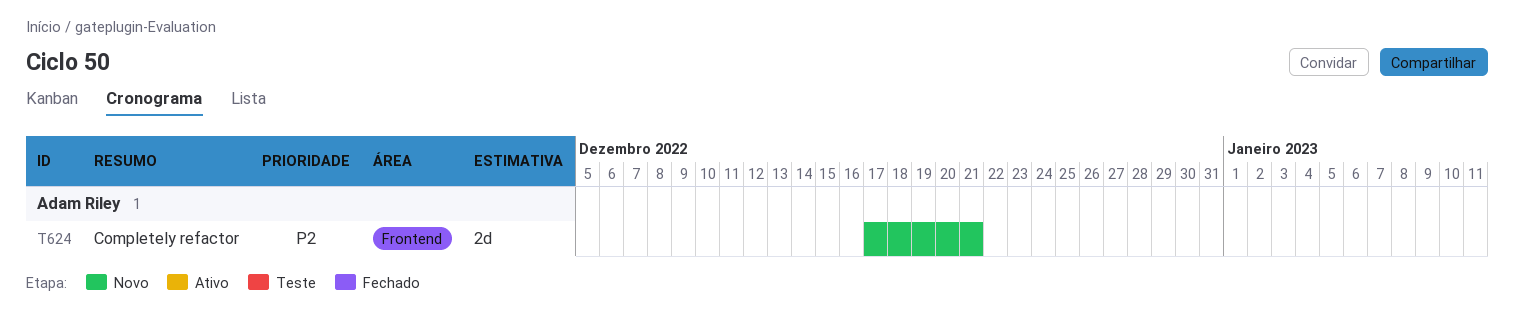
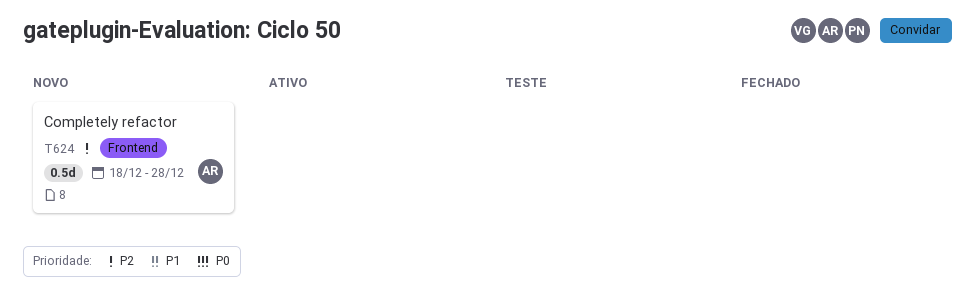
T624, estimate: 2d -> 0.5d
T624, start: Dec 17 -> Dec 18
T624, due: Dec 21 -> Dec 28

